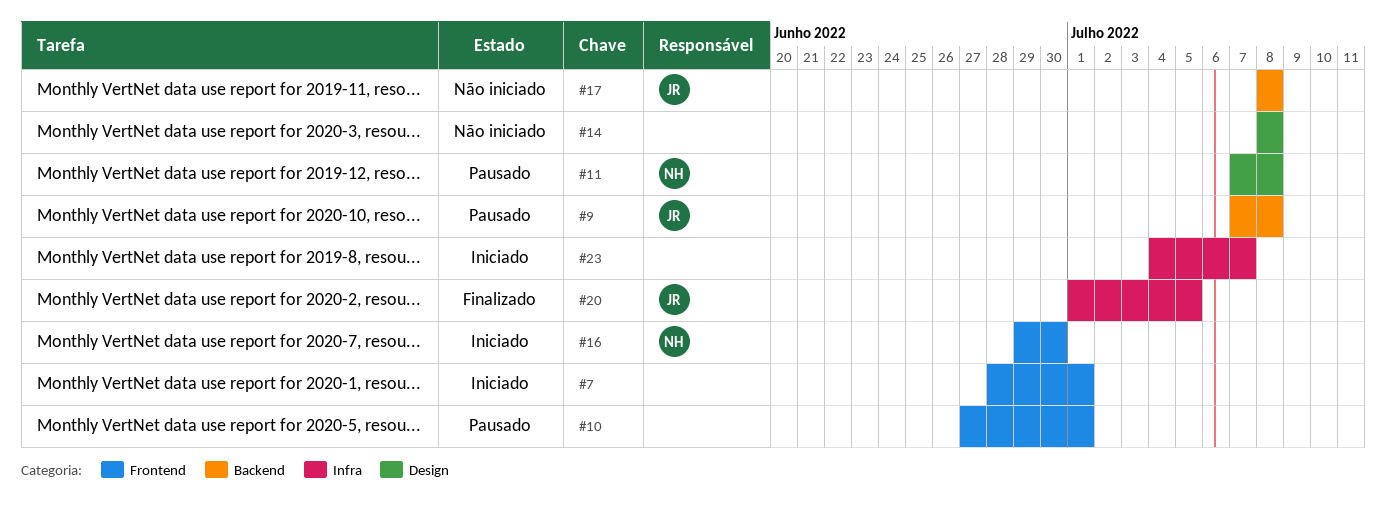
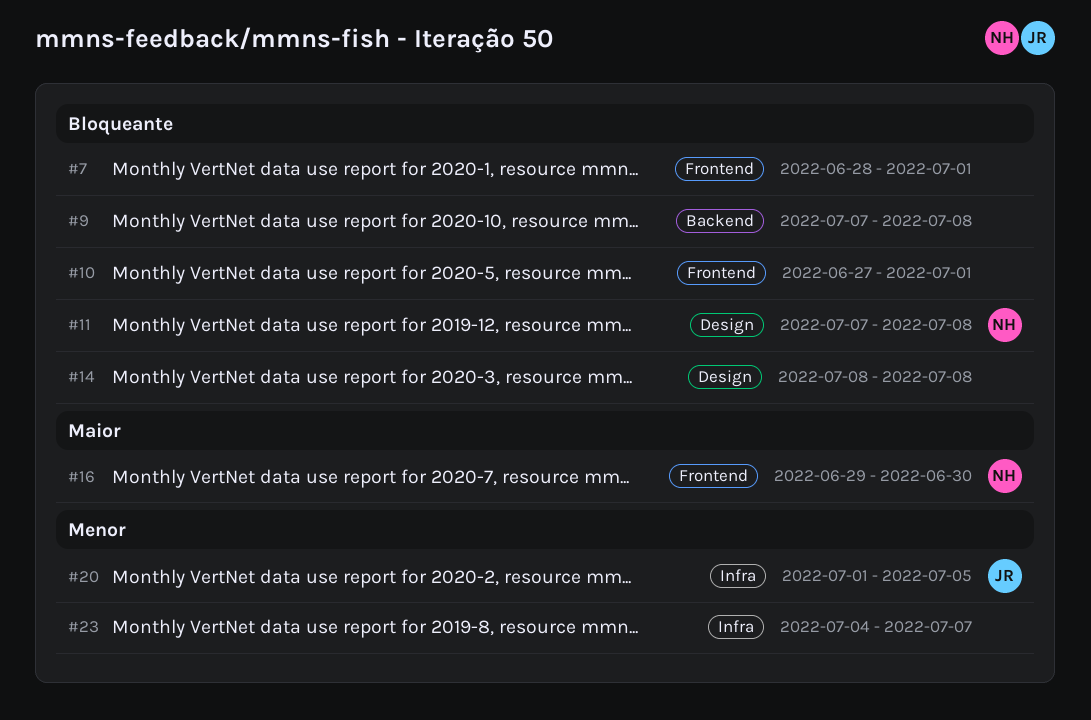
#9, owner: JR -> none
#17: present -> none

